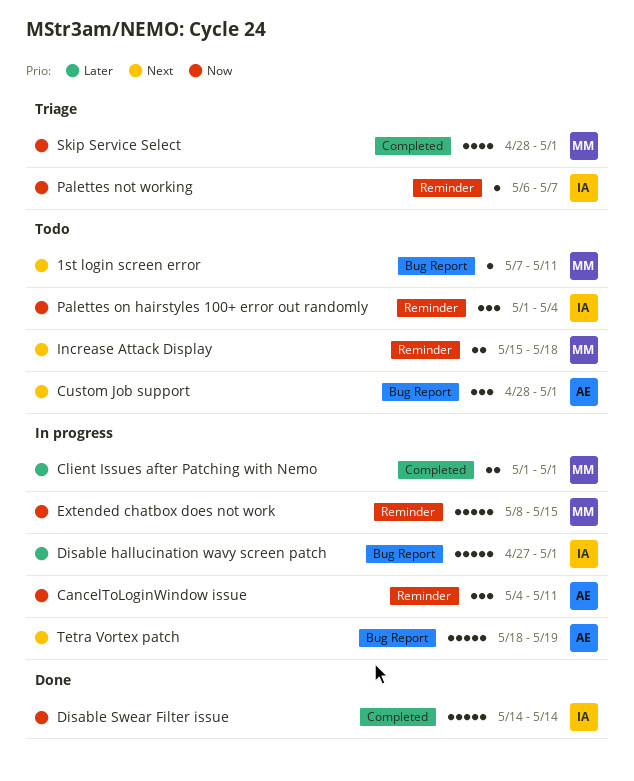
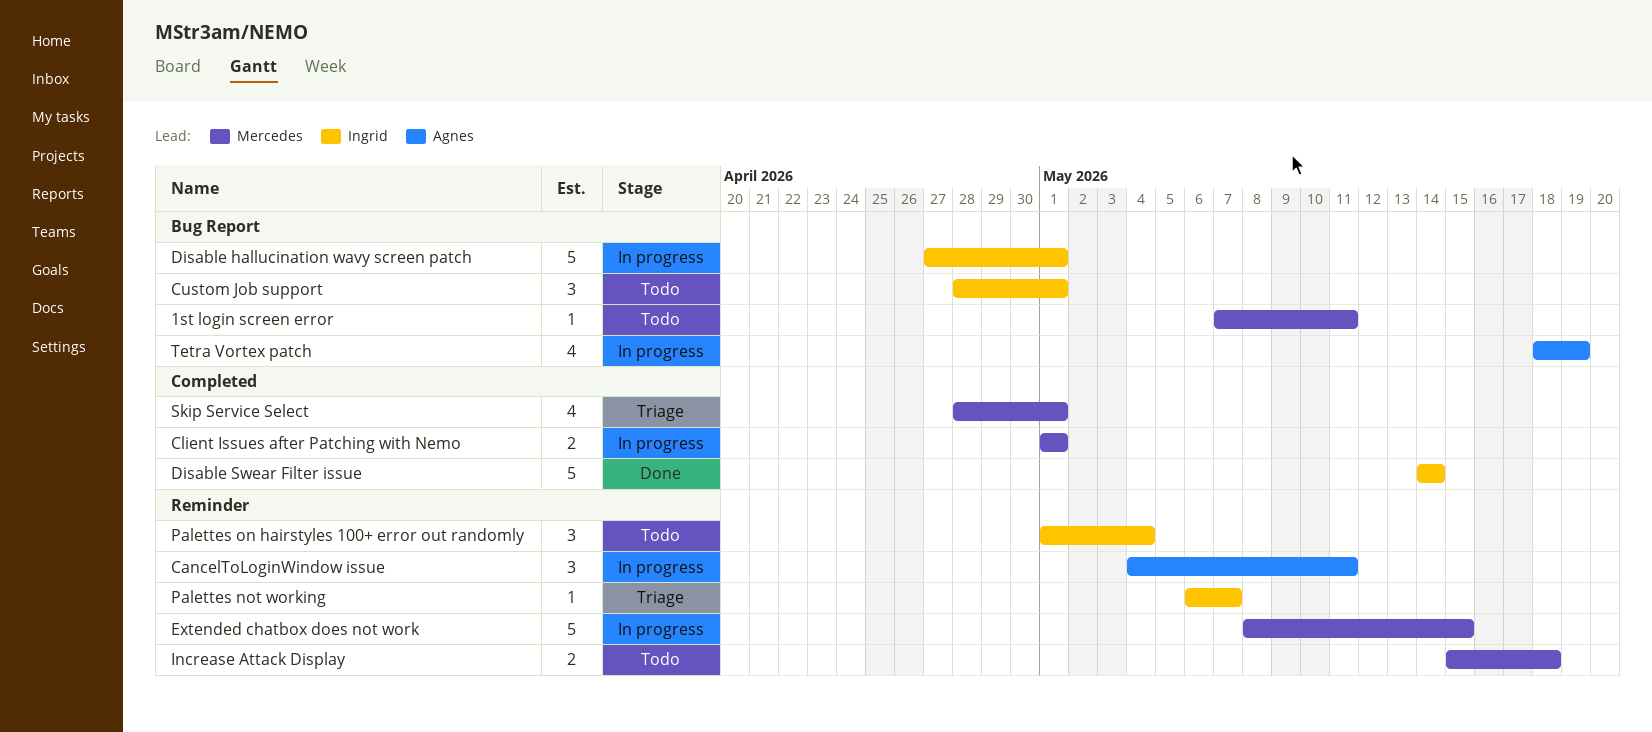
Custom Job support, owner: Agnes -> Ingrid
Tetra Vortex patch, estimate: 5 -> 4

